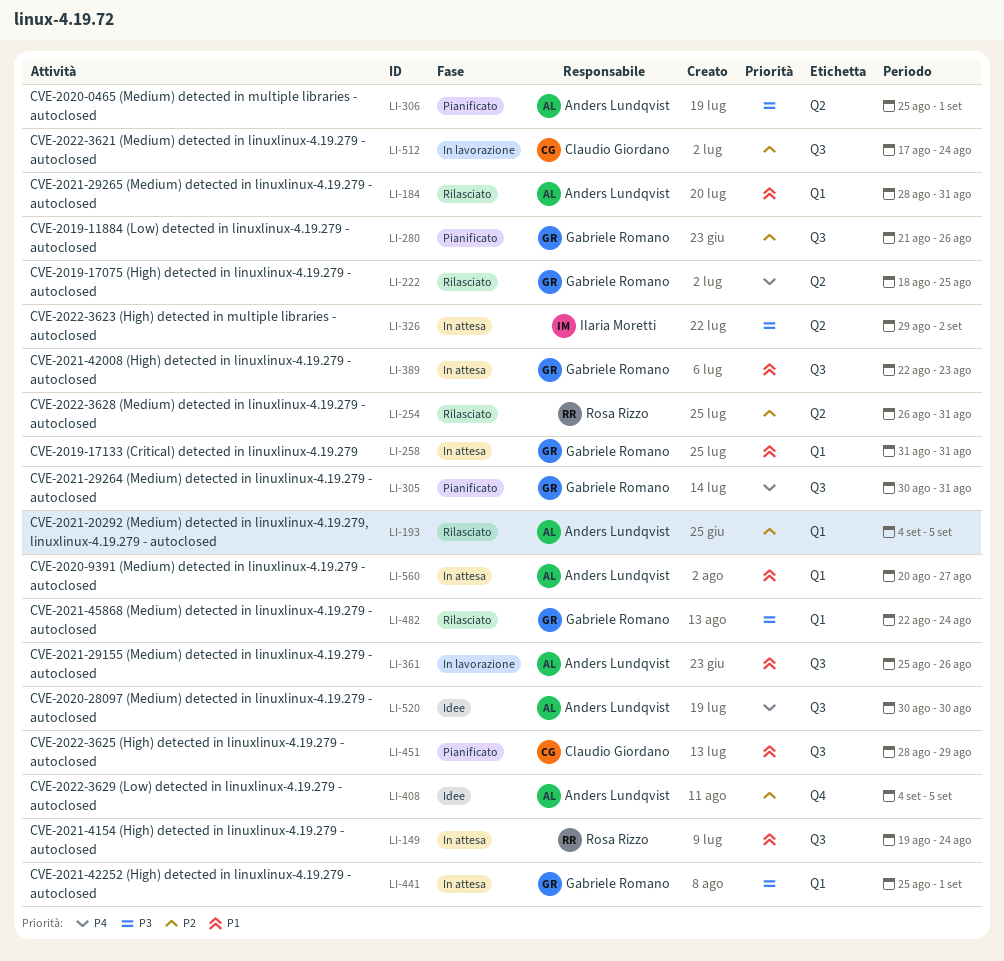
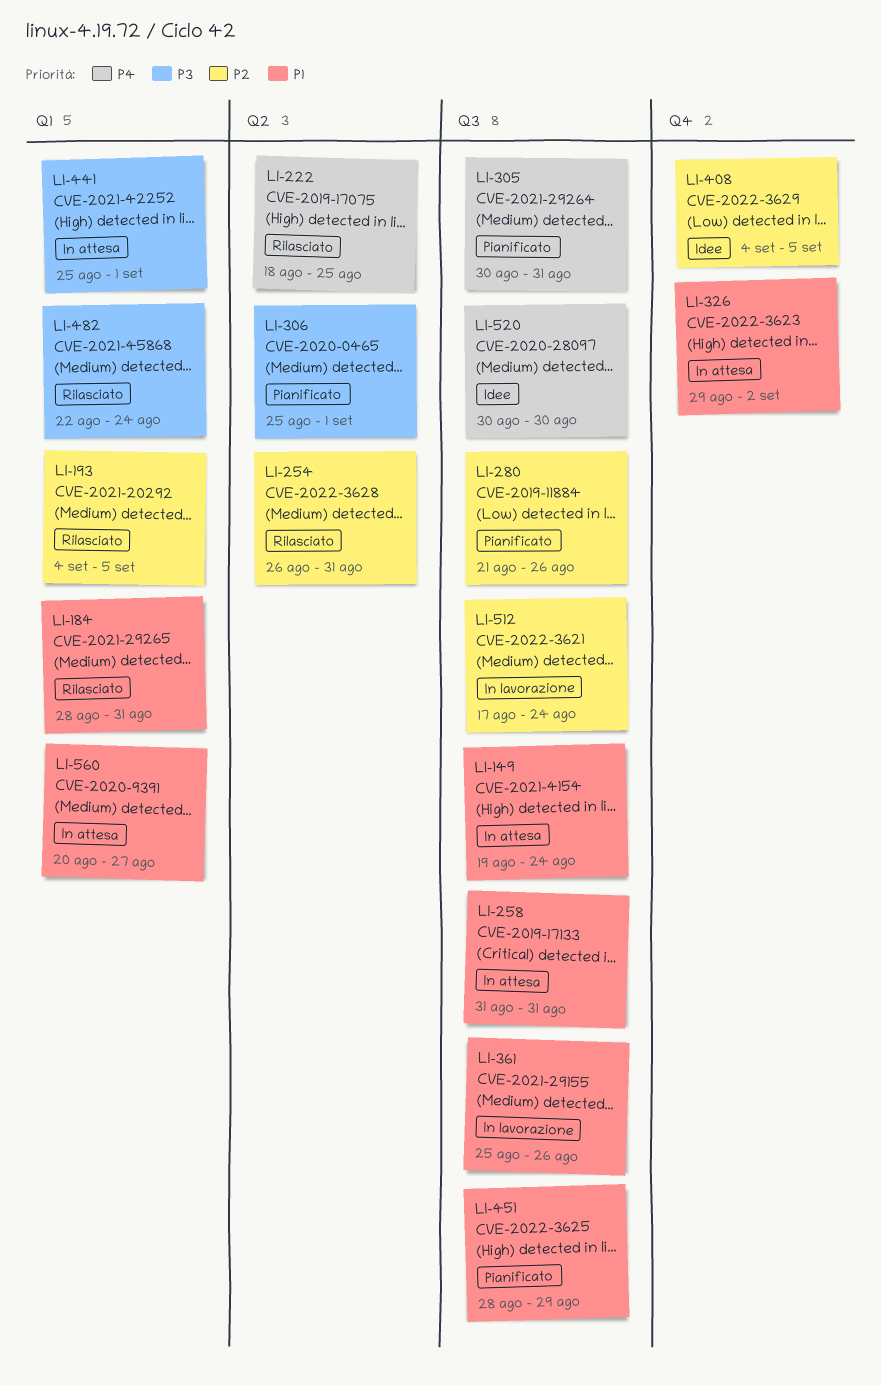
LI-258, label: Q1 -> Q3
LI-326, priority: P3 -> P1
LI-326, label: Q2 -> Q4
LI-389: present -> none

